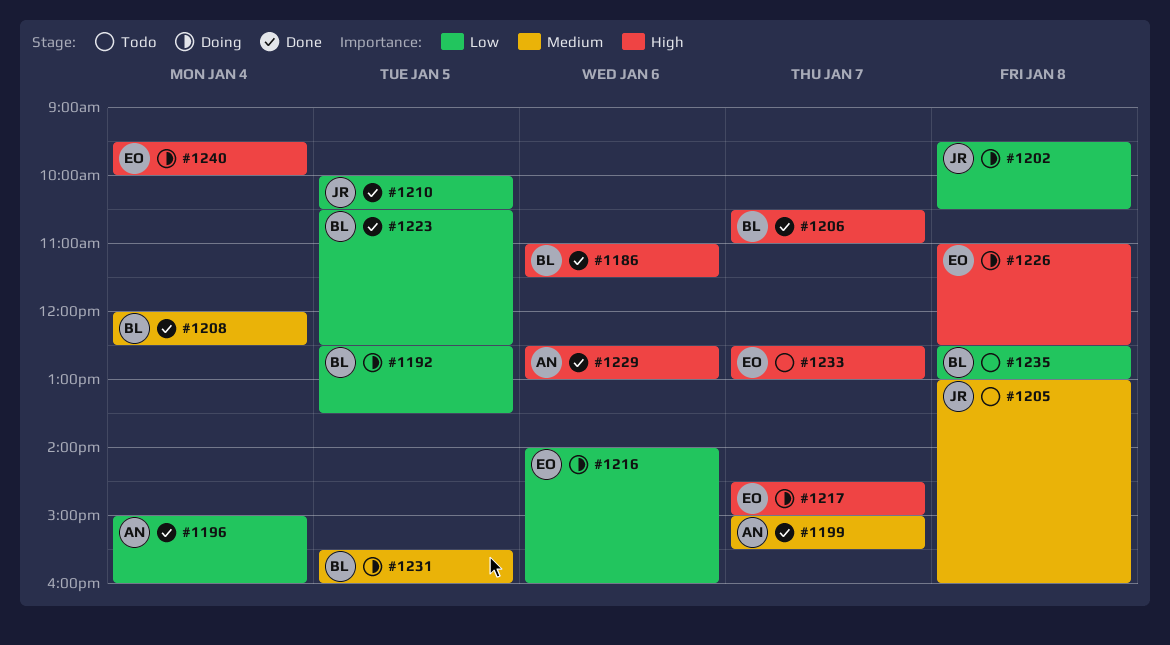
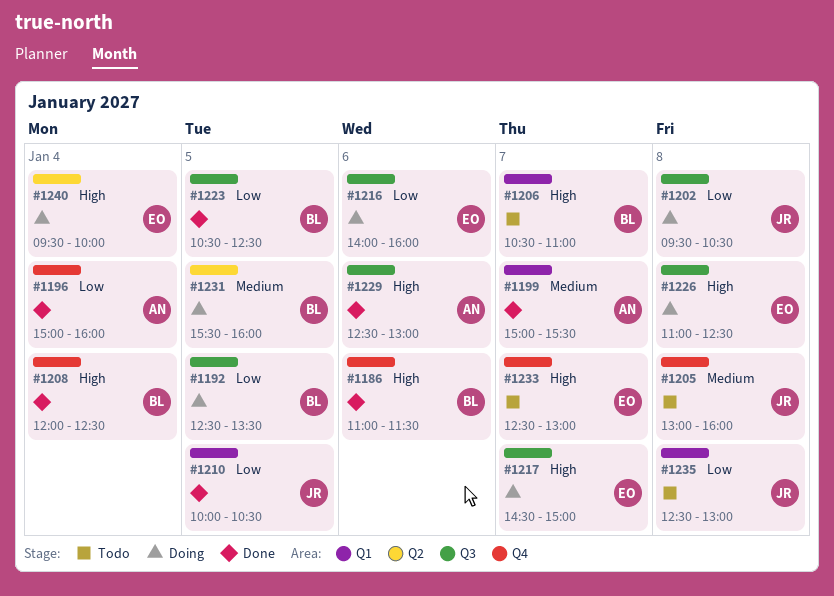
#1206, status: Done -> Todo
#1208, priority: Medium -> High
#1235, owner: BL -> JR

